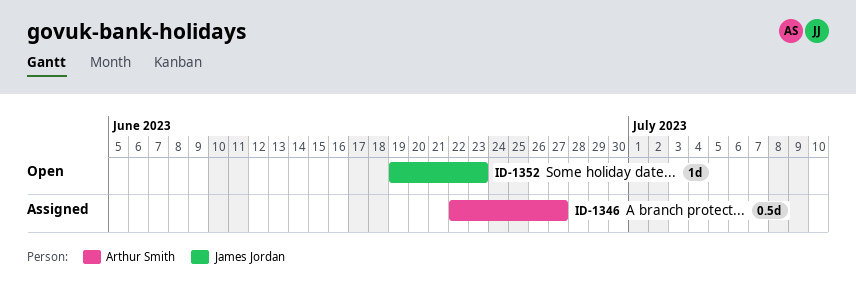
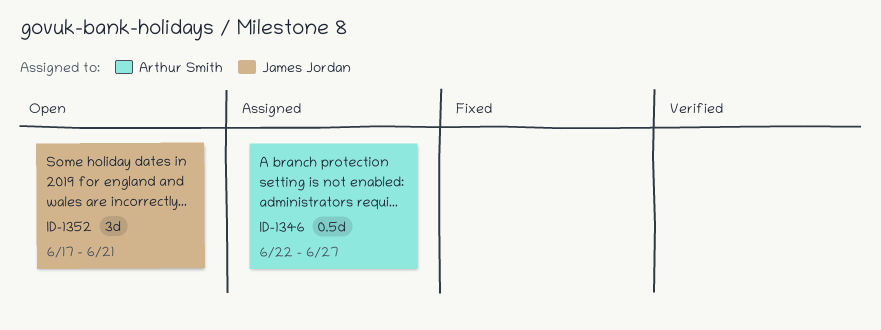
ID-1352, estimate: 1d -> 3d
ID-1352, start: Jun 19 -> Jun 17
ID-1352, due: Jun 23 -> Jun 21

